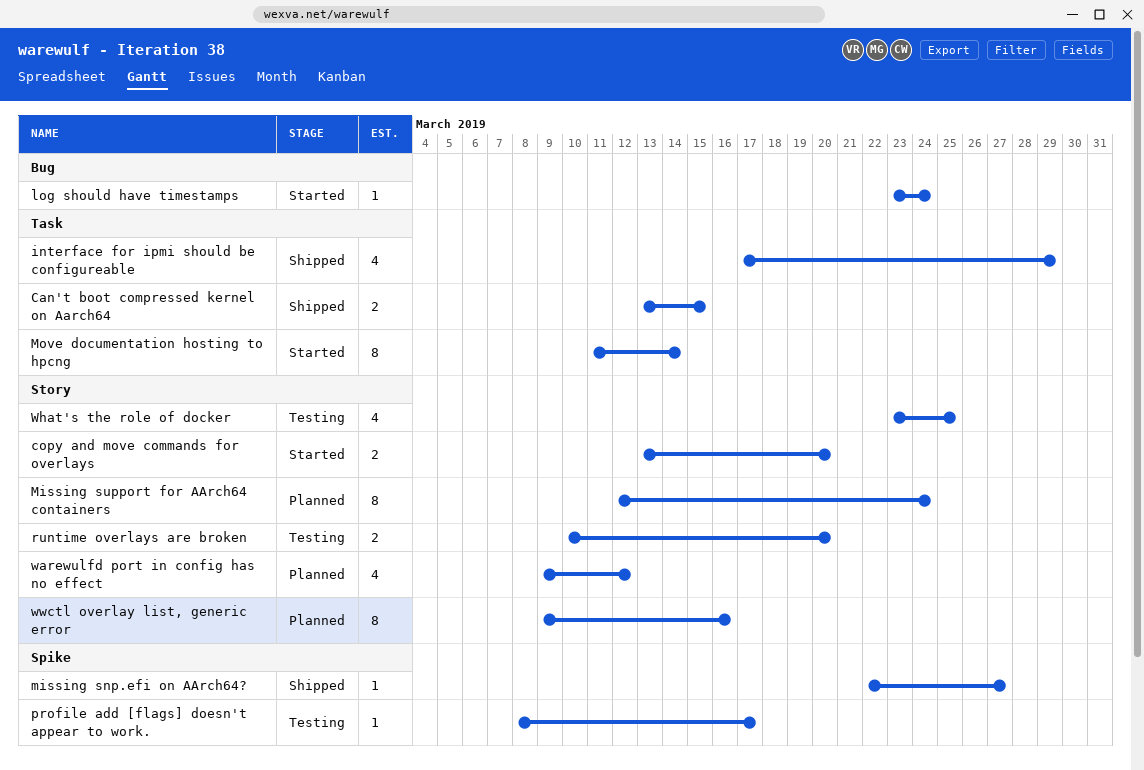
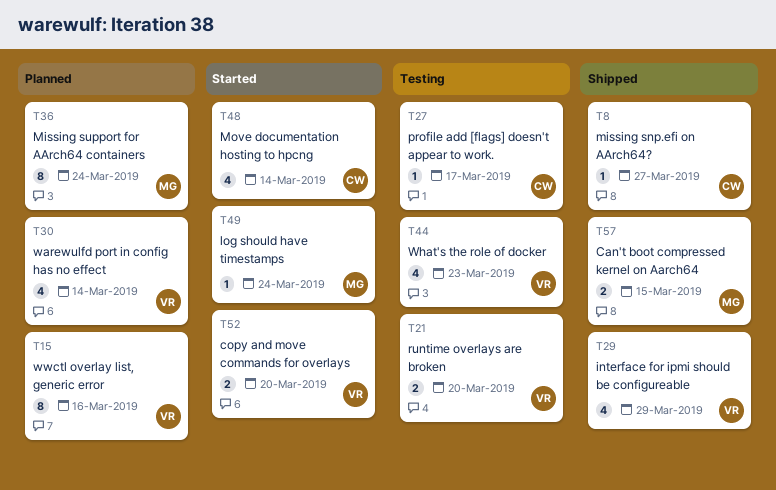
Move documentation hosting to hpcng, estimate: 8 -> 4
warewulfd port in config has no effect, due: Mar 12 -> Mar 14
What's the role of docker, due: Mar 25 -> Mar 23

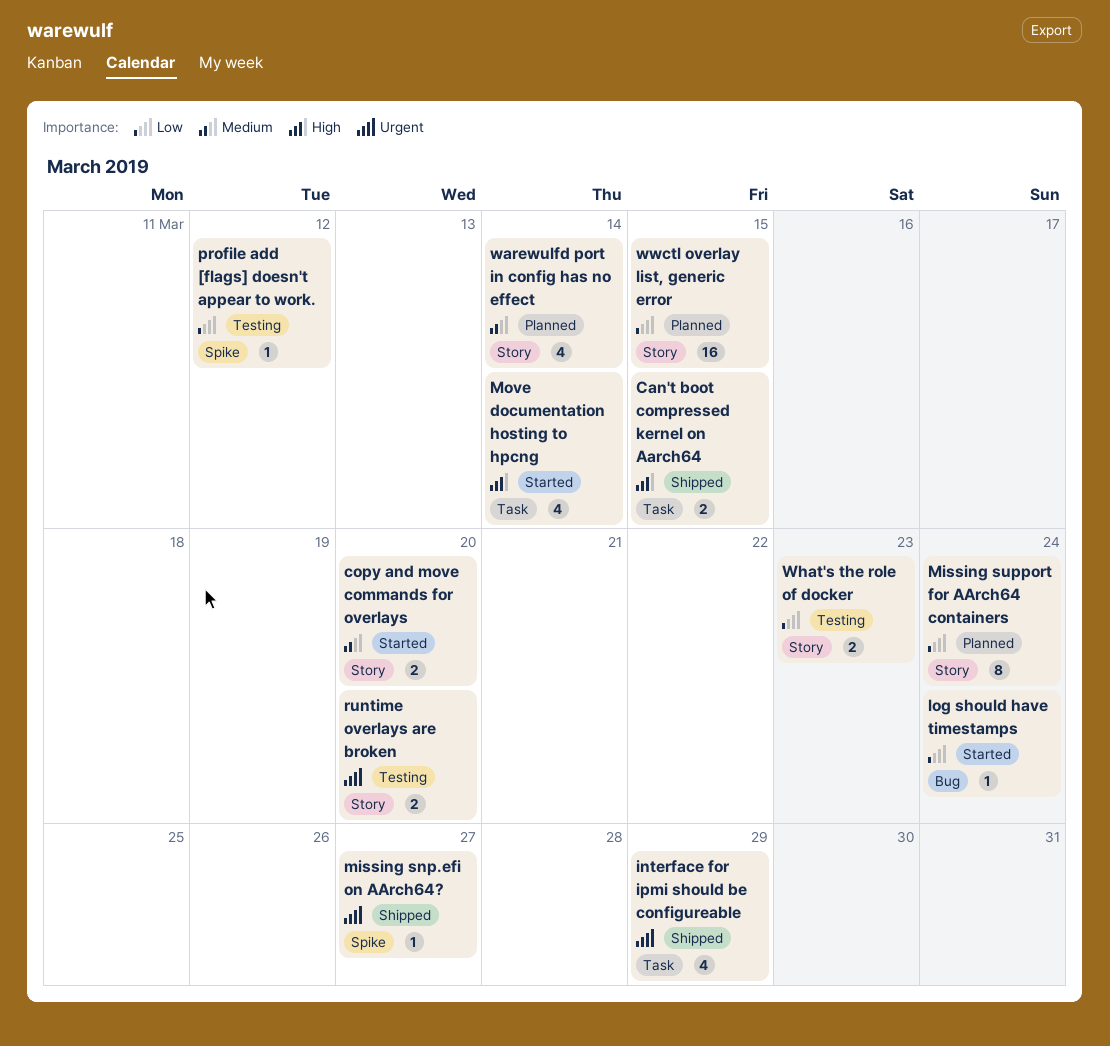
profile add [flags] doesn't appear to work., due: Mar 17 -> Mar 12
What's the role of docker, estimate: 4 -> 2
wwctl overlay list, generic error, estimate: 8 -> 16
wwctl overlay list, generic error, due: Mar 16 -> Mar 15

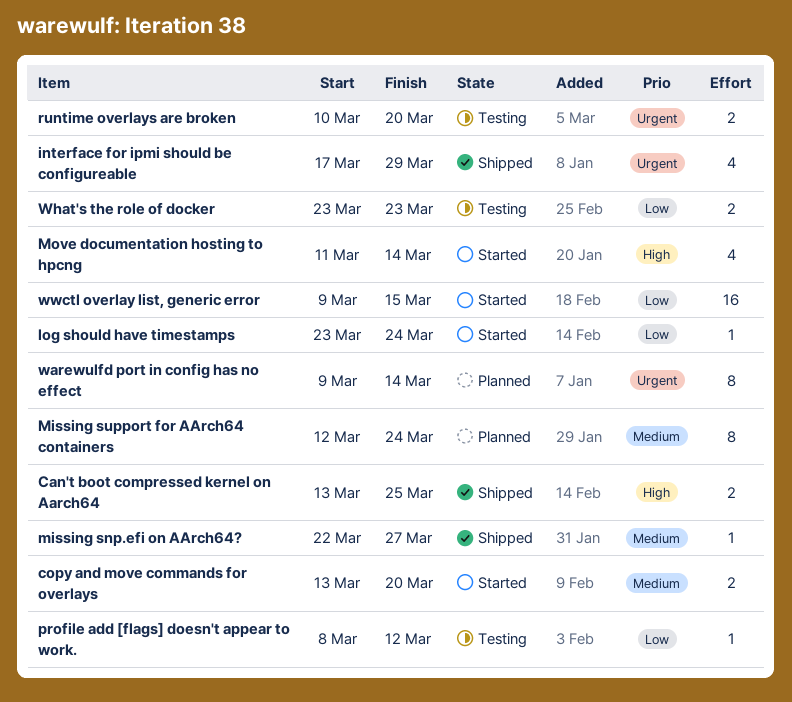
Can't boot compressed kernel on Aarch64, due: Mar 15 -> Mar 25
missing snp.efi on AArch64?, priority: Urgent -> Medium
Missing support for AArch64 containers, priority: Low -> Medium
warewulfd port in config has no effect, priority: Medium -> Urgent
warewulfd port in config has no effect, estimate: 4 -> 8
wwctl overlay list, generic error, status: Planned -> Started

